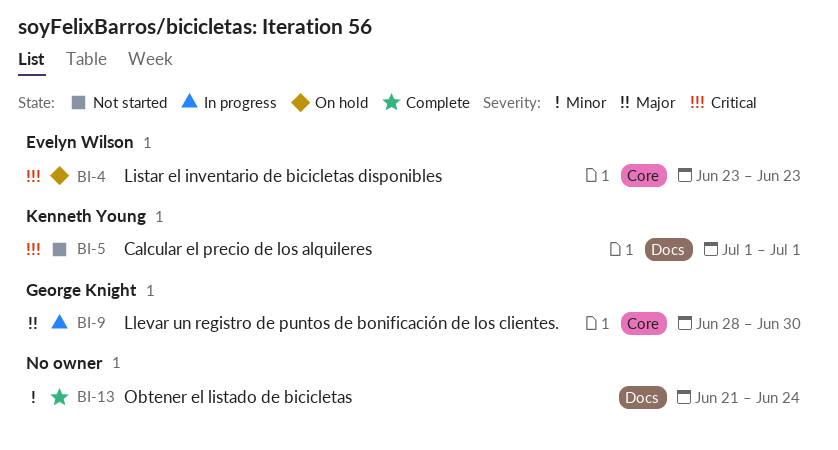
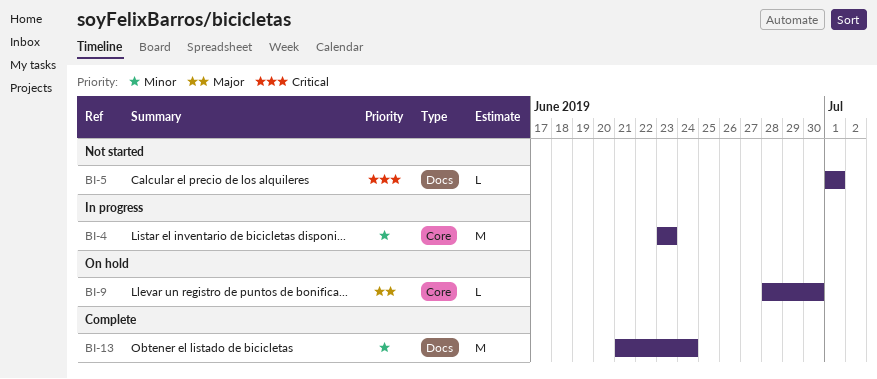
BI-4, status: On hold -> In progress
BI-4, priority: Critical -> Minor
BI-9, status: In progress -> On hold

